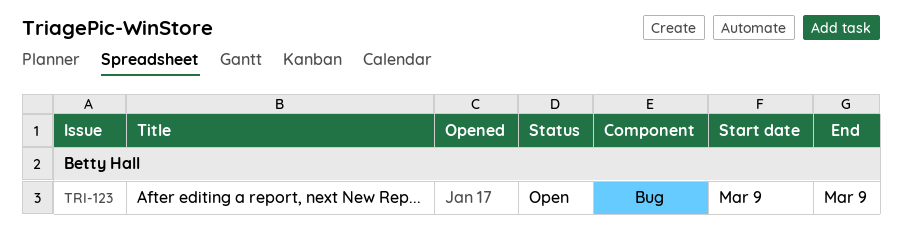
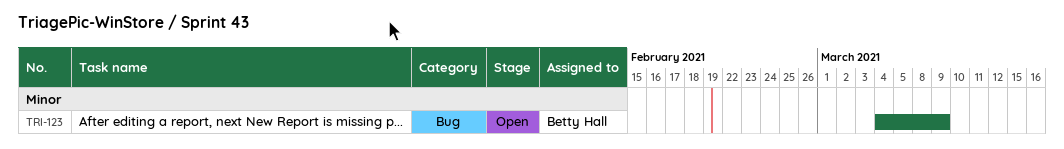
TRI-123, start: Mar 9 -> Mar 4

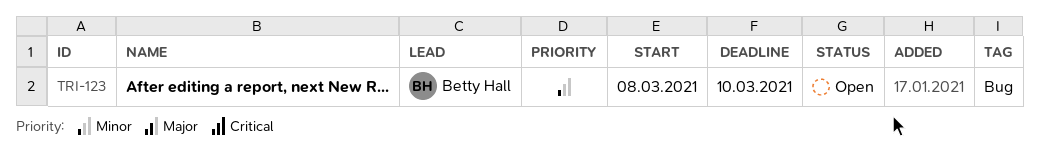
TRI-123, start: Mar 4 -> Mar 8
TRI-123, due: Mar 9 -> Mar 10

